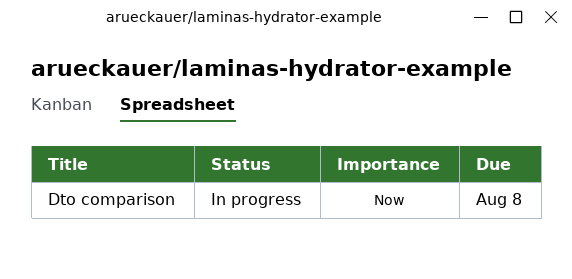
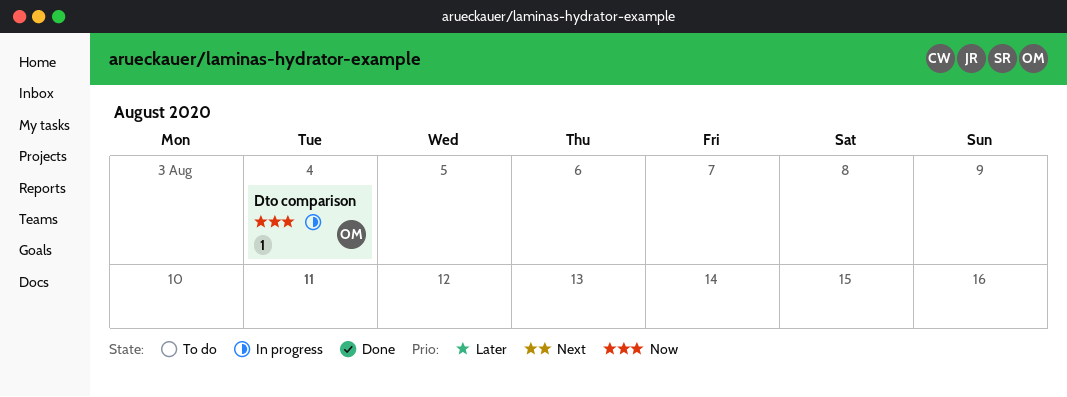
Dto comparison, due: Aug 8 -> Aug 4

